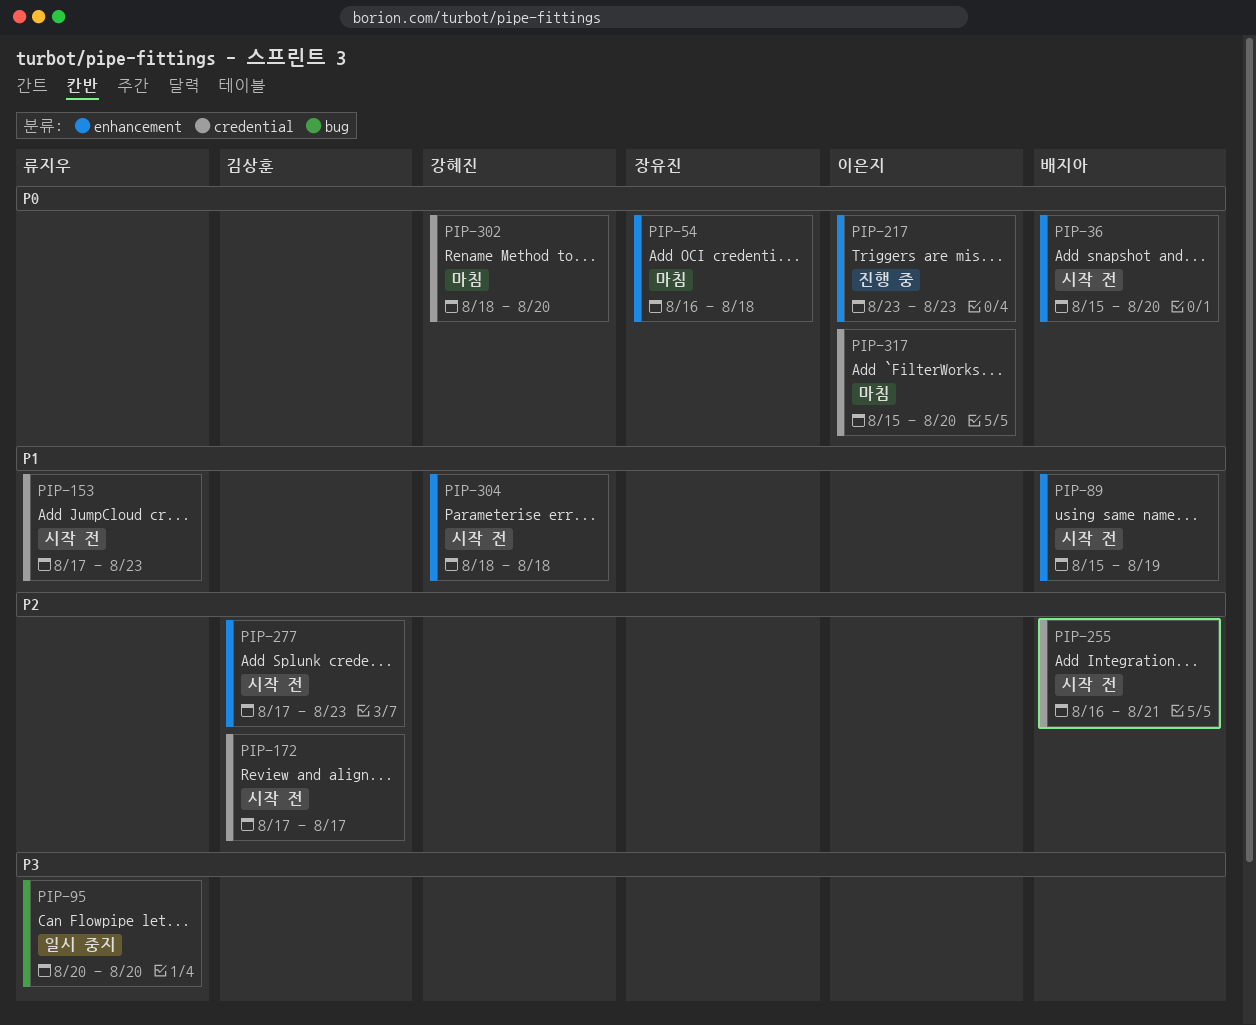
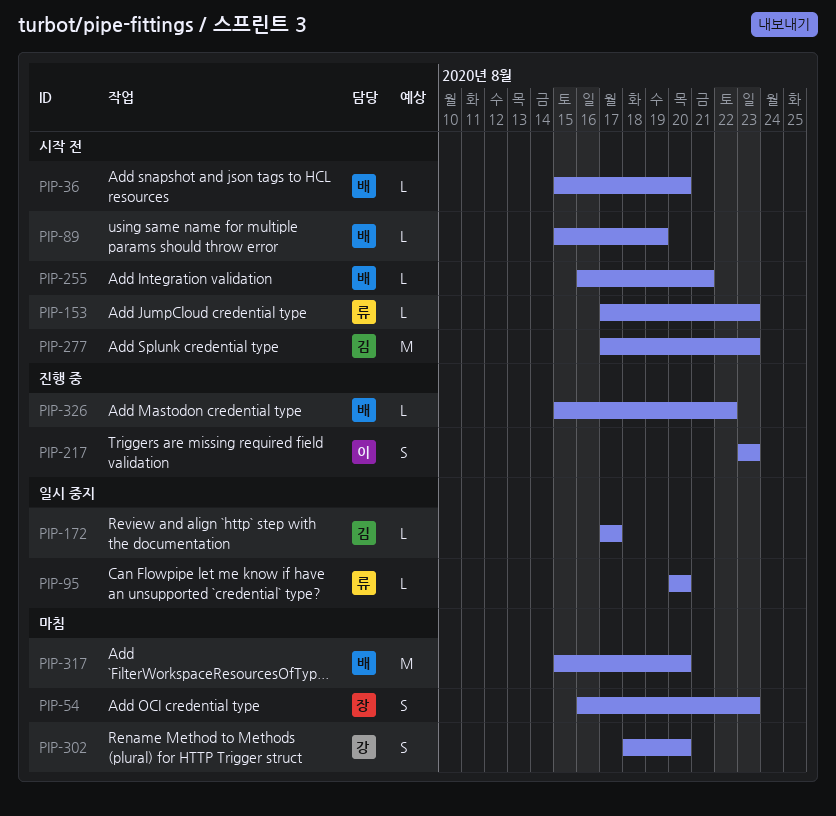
PIP-54, due: Aug 18 -> Aug 23
PIP-172, status: 시작 전 -> 일시 중지
PIP-304: present -> none
PIP-317, owner: 이은지 -> 배지아
PIP-326: none -> present

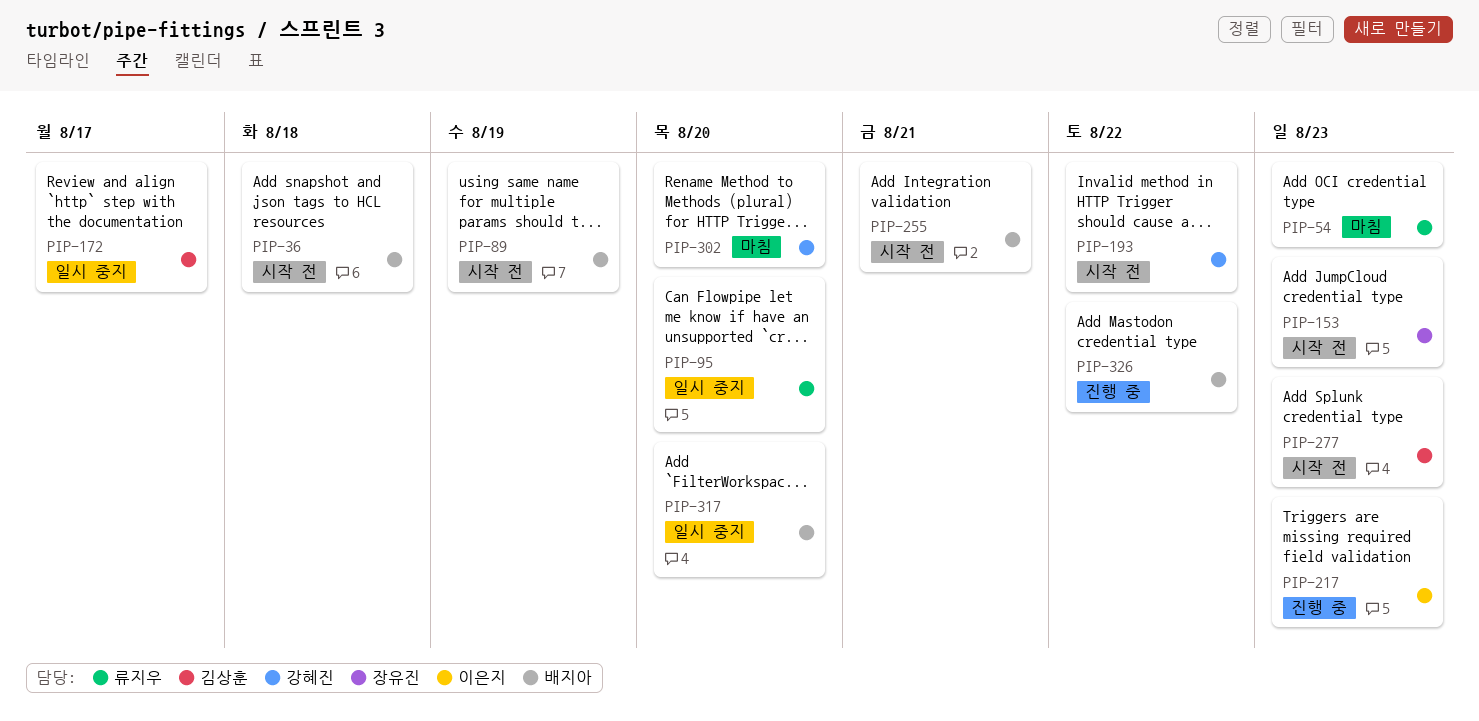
PIP-36, due: Aug 20 -> Aug 18
PIP-54, owner: 장유진 -> 류지우
PIP-153, owner: 류지우 -> 장유진
PIP-193: none -> present
PIP-317, status: 마침 -> 일시 중지

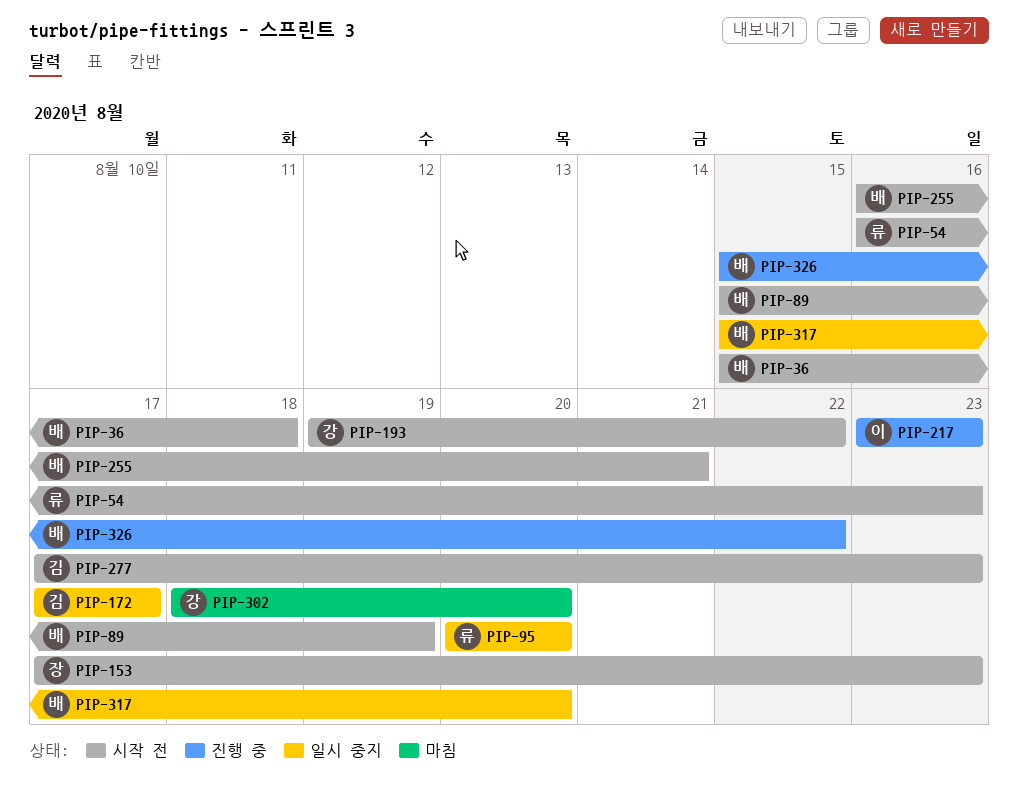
PIP-54, status: 마침 -> 시작 전

